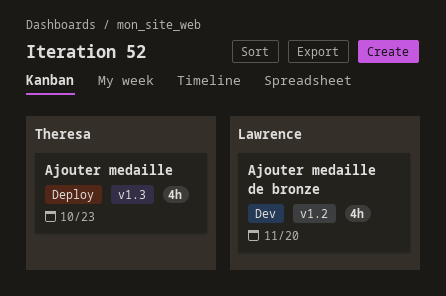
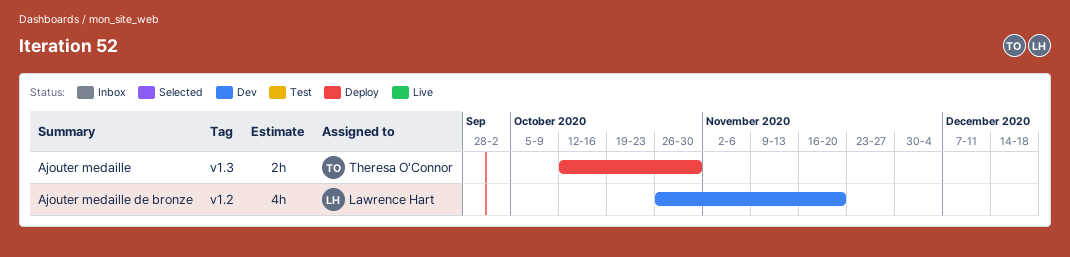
Ajouter medaille, estimate: 4h -> 2h
Ajouter medaille, due: Oct 23 -> Oct 30

